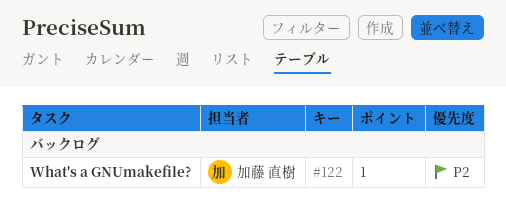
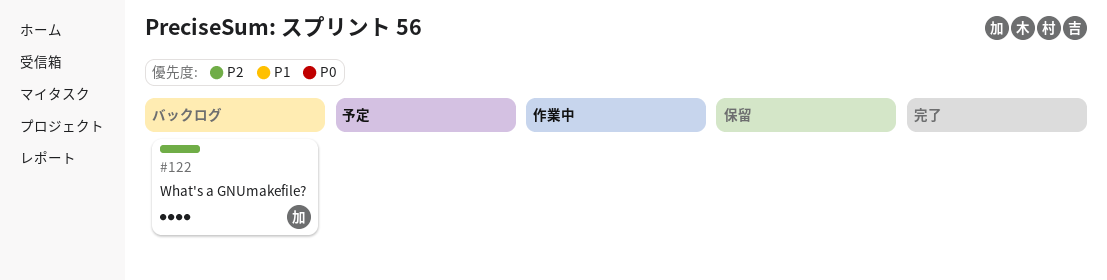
#122, estimate: 1 -> 4

